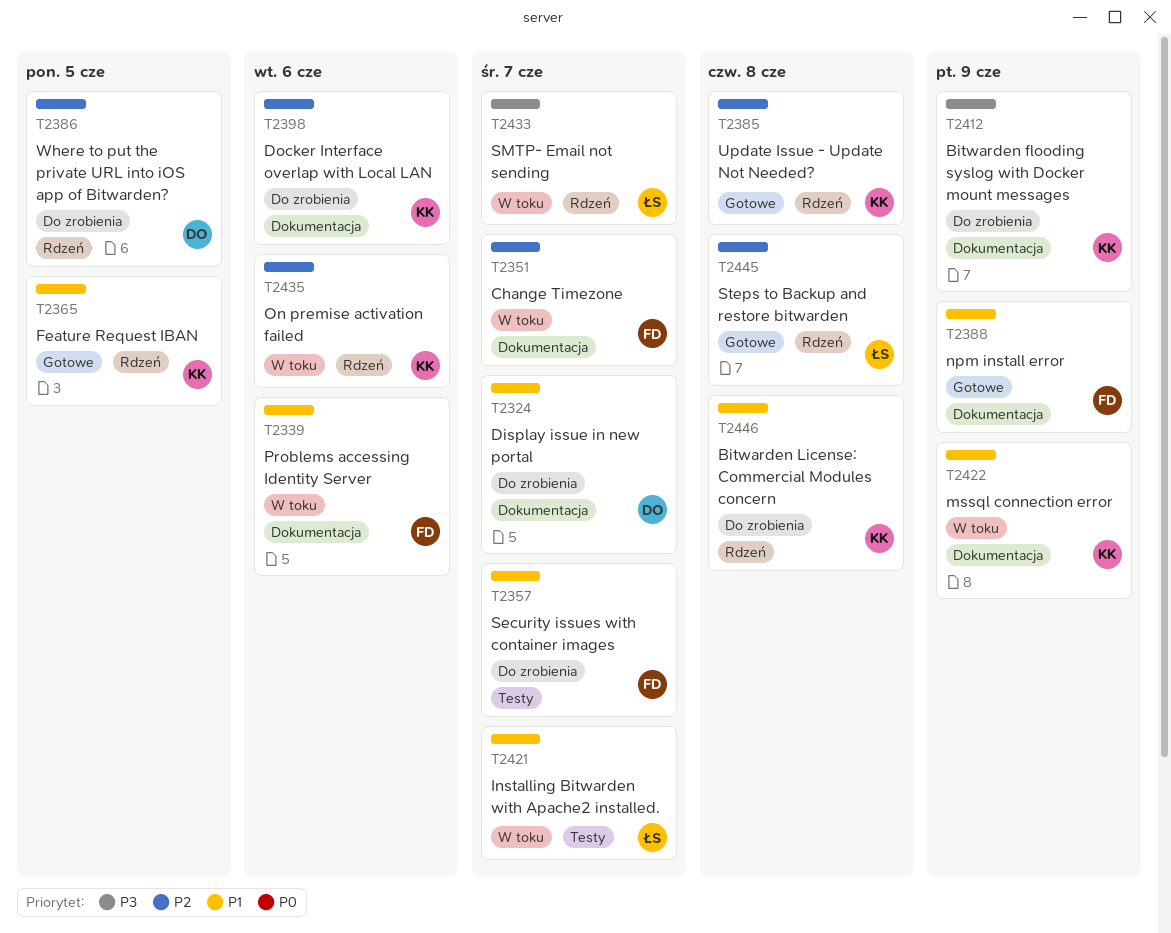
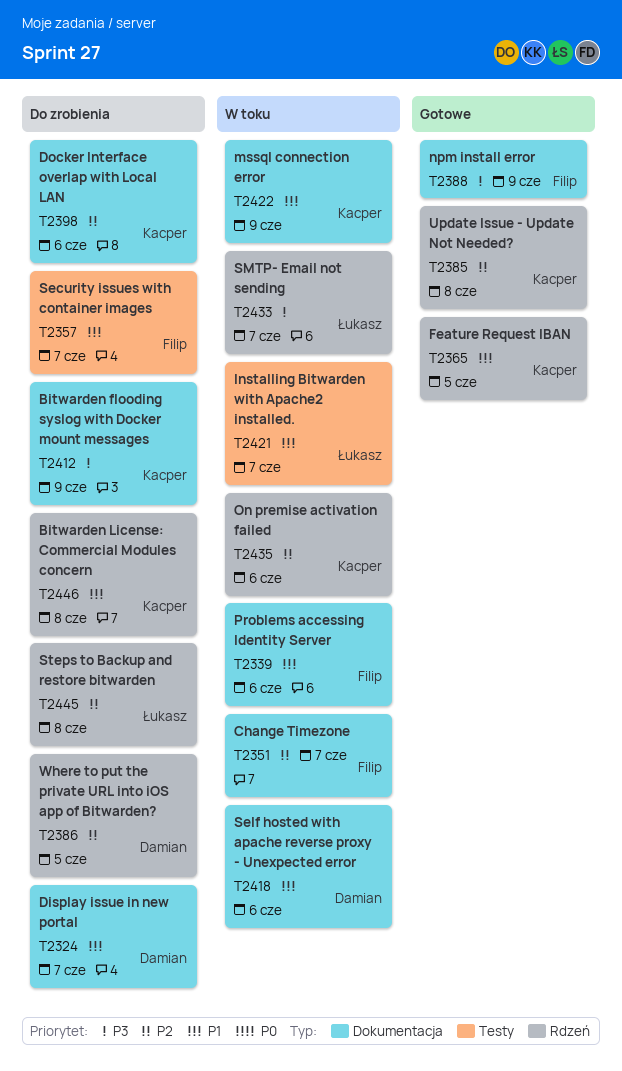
T2388, priority: P1 -> P3
T2418: none -> present
T2445, status: Gotowe -> Do zrobienia

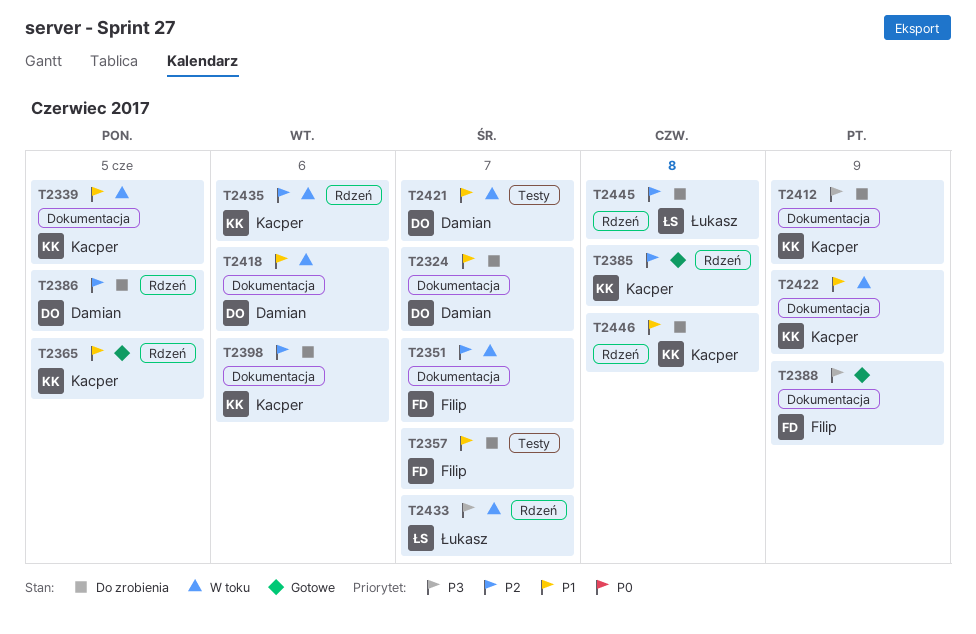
T2339, owner: Filip -> Kacper
T2339, due: Jun 6 -> Jun 5
T2421, owner: Łukasz -> Damian

